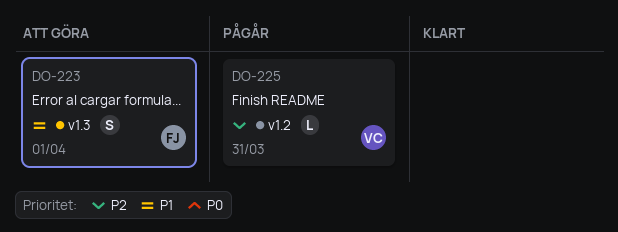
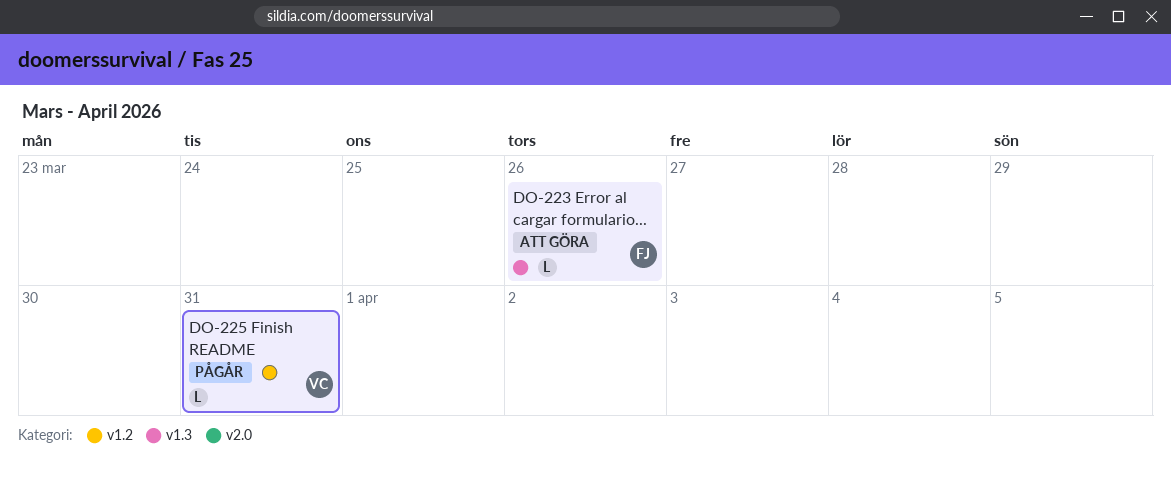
DO-223, estimate: S -> L
DO-223, due: Apr 1 -> Mar 26

